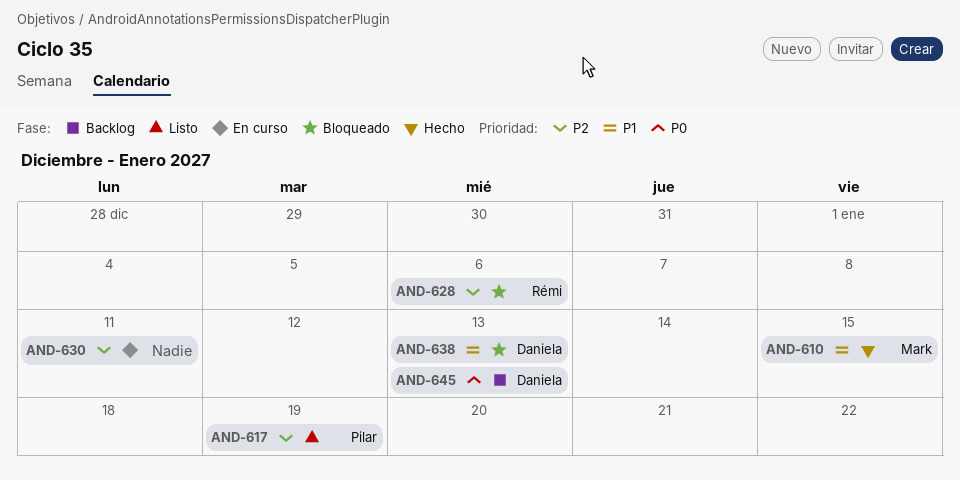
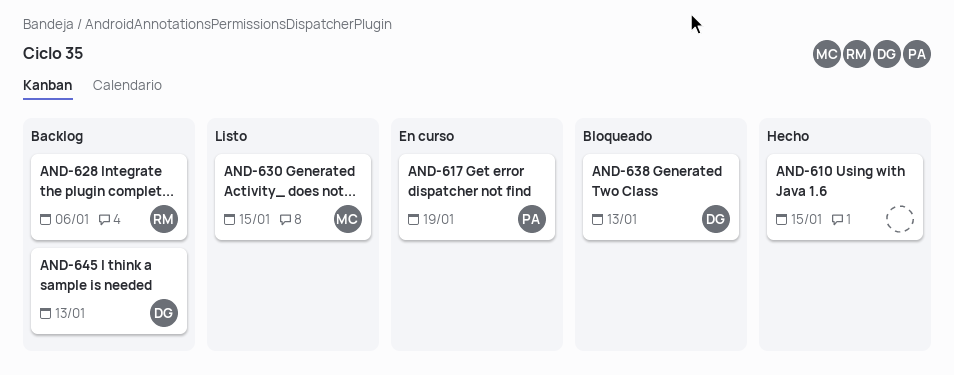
AND-610, owner: Mark -> none
AND-617, status: Listo -> En curso
AND-628, status: Bloqueado -> Backlog
AND-630, status: En curso -> Listo
AND-630, owner: none -> Mark
AND-630, due: Jan 11 -> Jan 15

